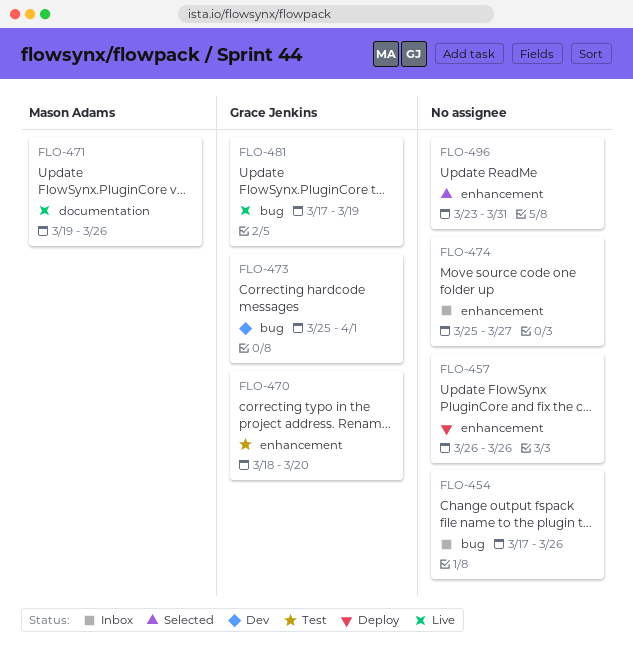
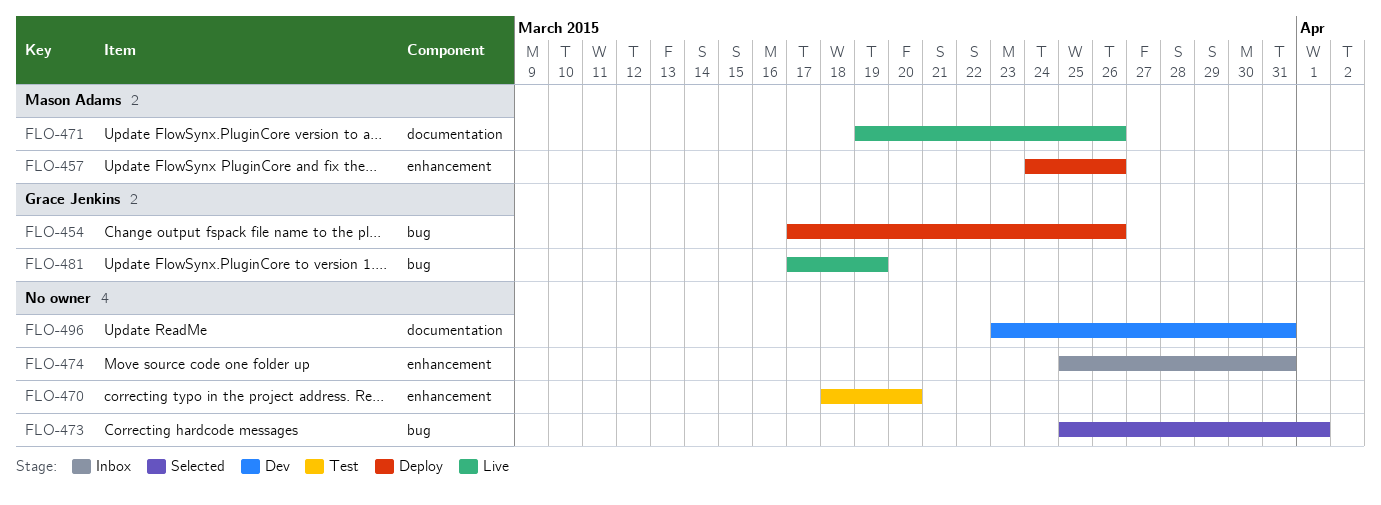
FLO-454, status: Inbox -> Deploy
FLO-454, owner: none -> Grace Jenkins
FLO-457, owner: none -> Mason Adams
FLO-457, start: Mar 26 -> Mar 24
FLO-470, owner: Grace Jenkins -> none
FLO-473, status: Dev -> Selected
FLO-473, owner: Grace Jenkins -> none
FLO-474, due: Mar 27 -> Mar 31
FLO-496, status: Selected -> Dev
FLO-496, label: enhancement -> documentation

